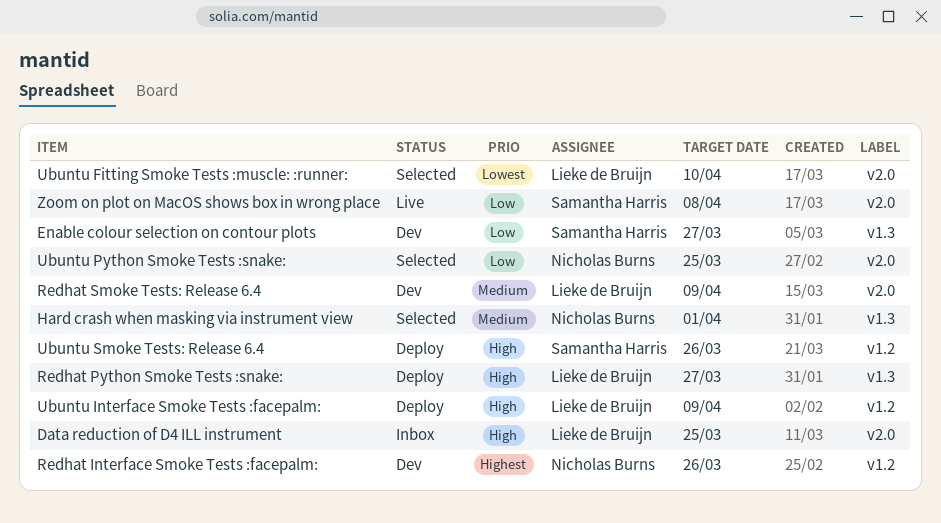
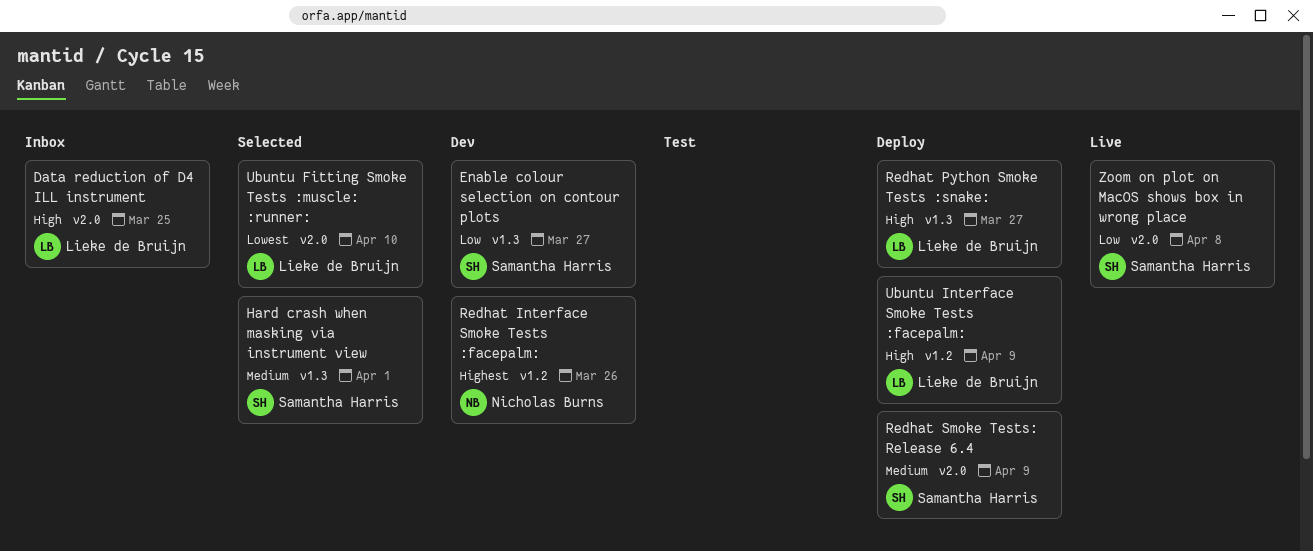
Hard crash when masking via instrument view, owner: Nicholas Burns -> Samantha Harris
Redhat Smoke Tests: Release 6.4, status: Dev -> Deploy
Redhat Smoke Tests: Release 6.4, owner: Lieke de Bruijn -> Samantha Harris
Ubuntu Python Smoke Tests :snake:: present -> none
Ubuntu Smoke Tests: Release 6.4: present -> none

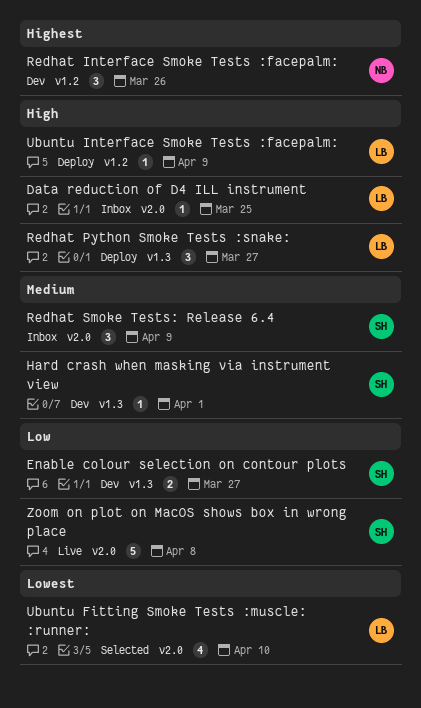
Hard crash when masking via instrument view, status: Selected -> Dev
Redhat Smoke Tests: Release 6.4, status: Deploy -> Inbox

